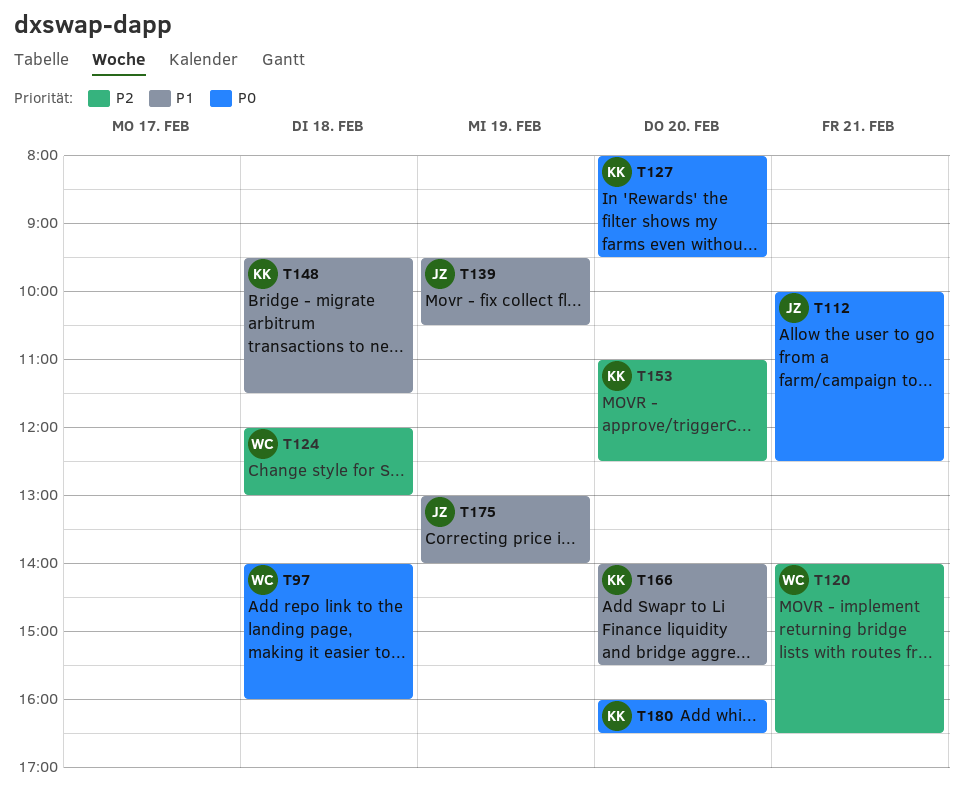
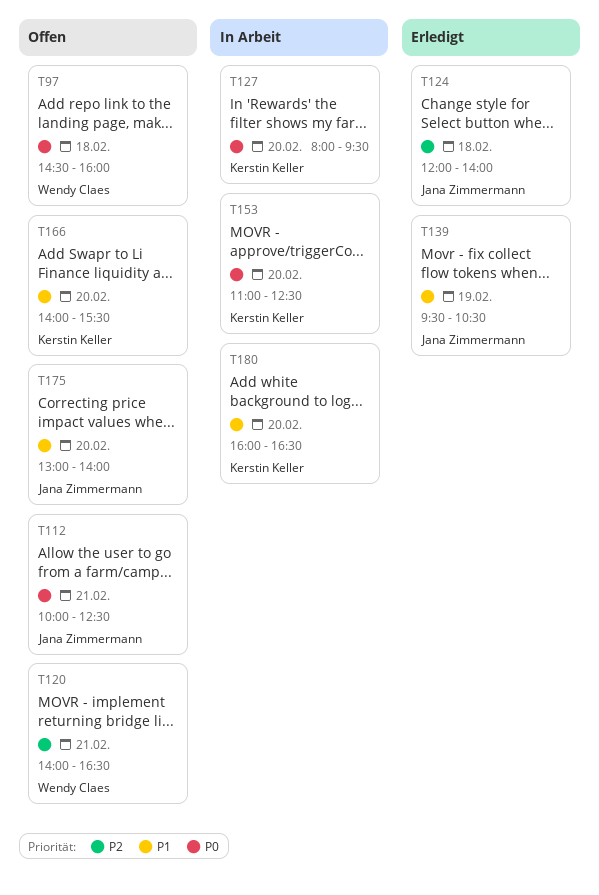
T97, begins: 14:00 -> 14:30
T124, owner: Wendy Claes -> Jana Zimmermann
T124, ends: 13:00 -> 14:00
T148: present -> none
T153, priority: P2 -> P0
T175, day: Feb 19 -> Feb 20
T180, priority: P0 -> P1

